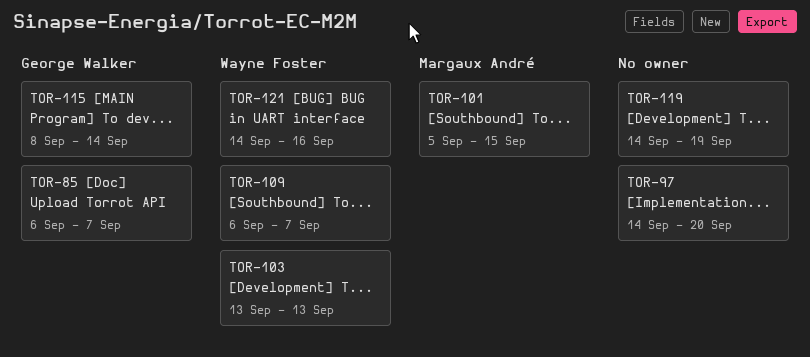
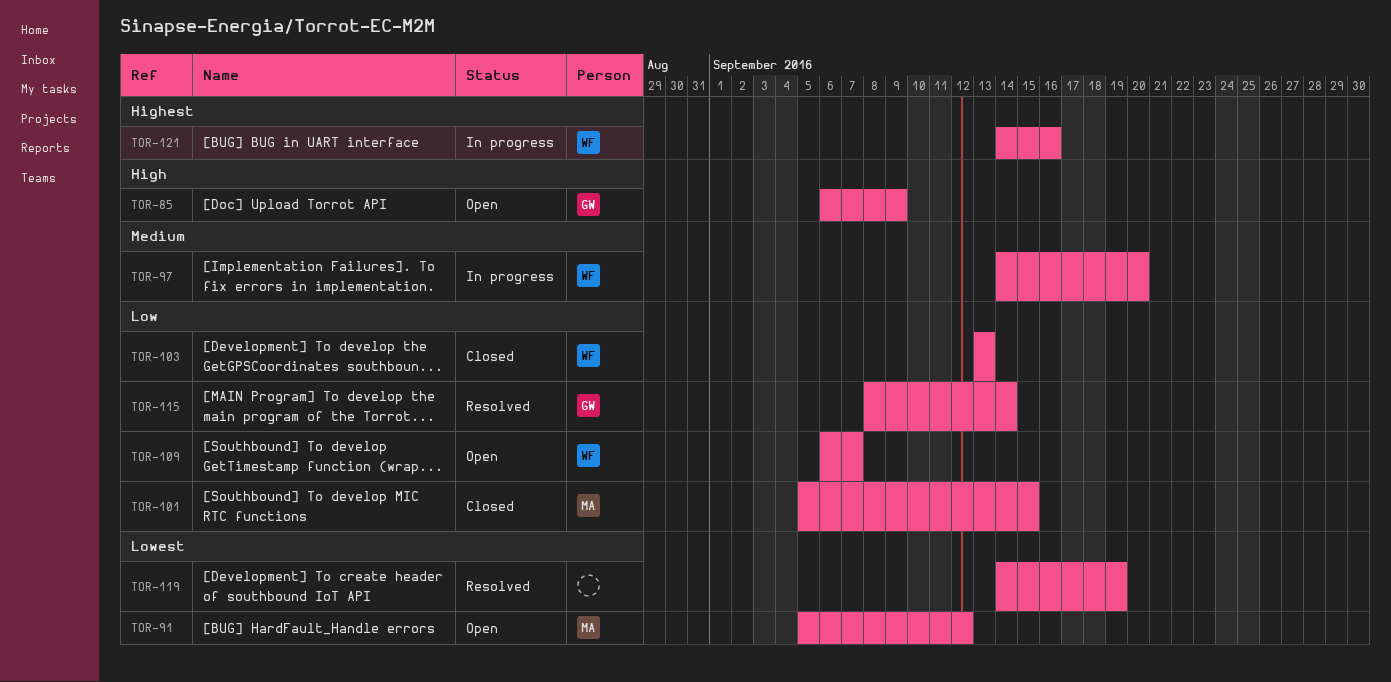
TOR-85, due: Sep 7 -> Sep 9
TOR-91: none -> present
TOR-97, owner: none -> Wayne Foster

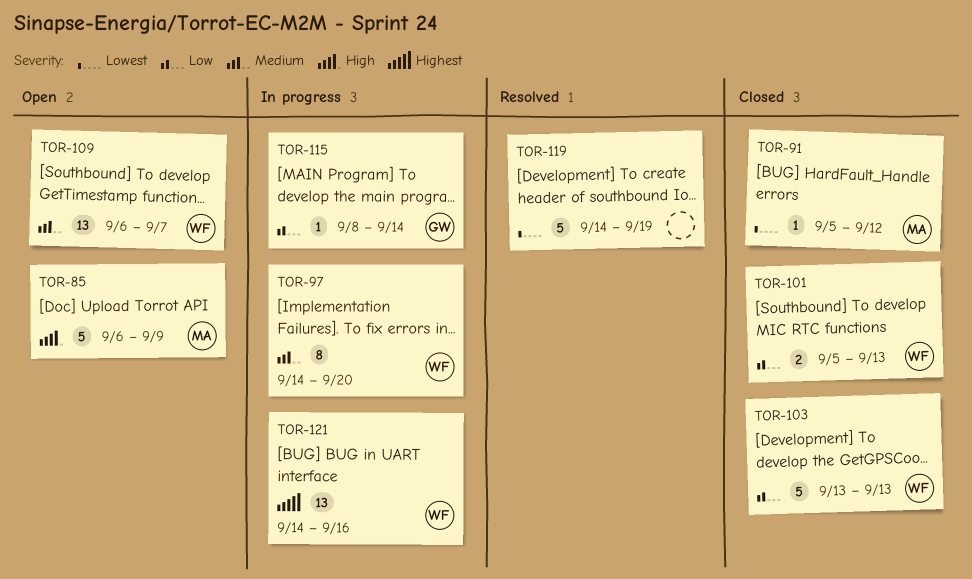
TOR-85, owner: GW -> MA
TOR-91, status: Open -> Closed
TOR-101, owner: MA -> WF
TOR-101, due: Sep 15 -> Sep 13
TOR-109, priority: Low -> Medium
TOR-115, status: Resolved -> In progress

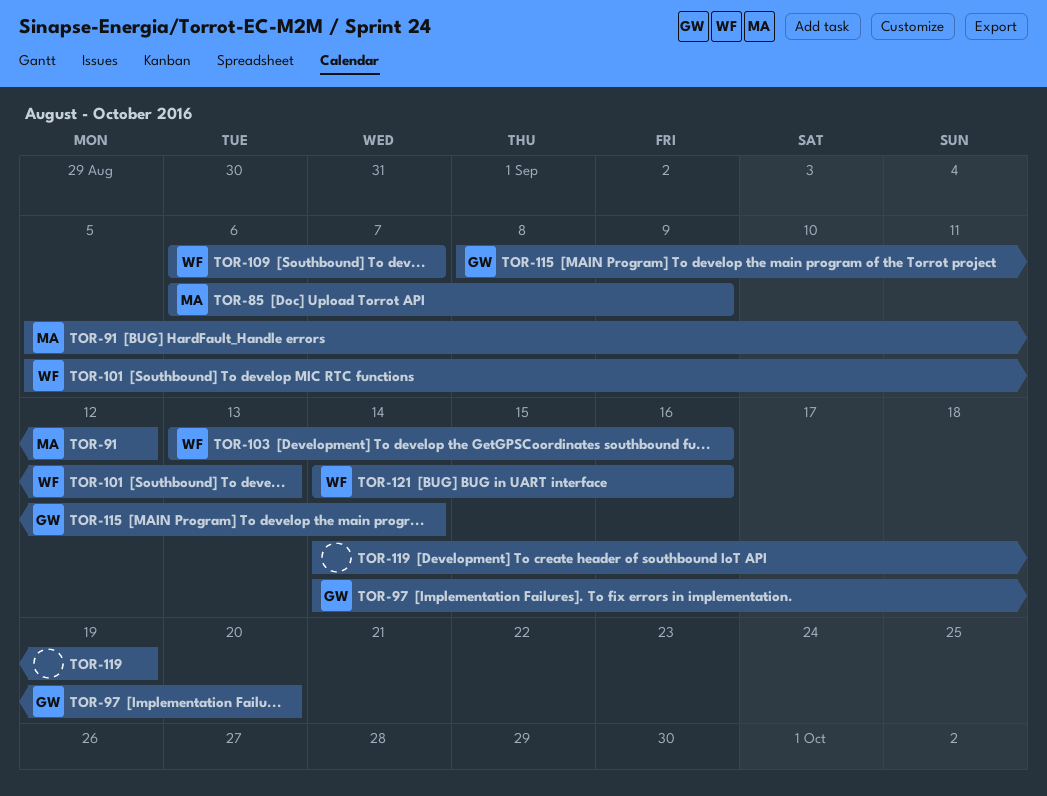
TOR-97, owner: WF -> GW
TOR-103, due: Sep 13 -> Sep 16

